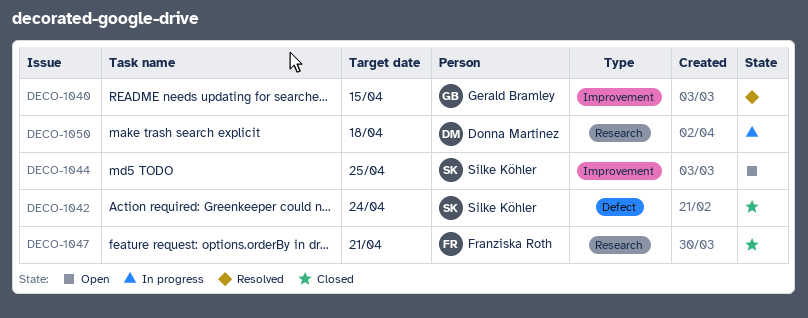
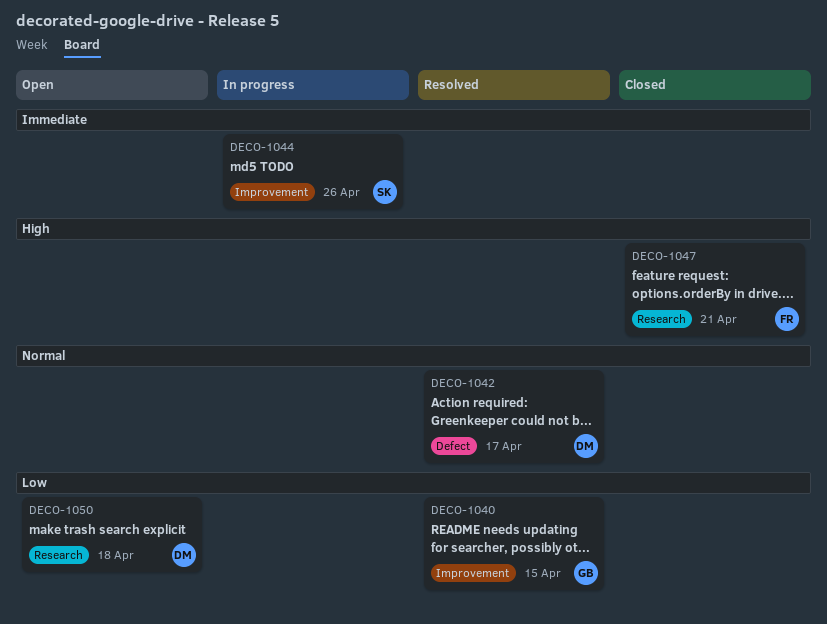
DECO-1042, status: Closed -> Resolved
DECO-1042, owner: Silke Köhler -> Donna Martinez
DECO-1042, due: Apr 24 -> Apr 17
DECO-1044, status: Open -> In progress
DECO-1044, due: Apr 25 -> Apr 26
DECO-1050, status: In progress -> Open

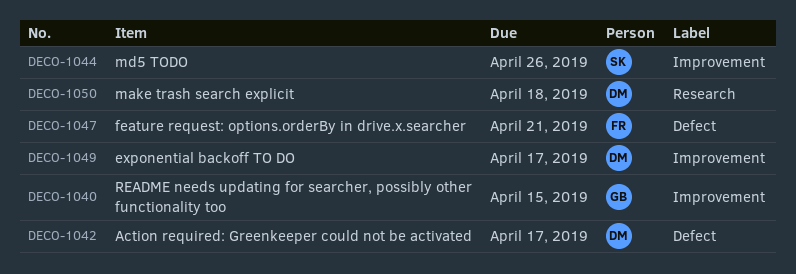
DECO-1047, label: Research -> Defect
DECO-1049: none -> present

